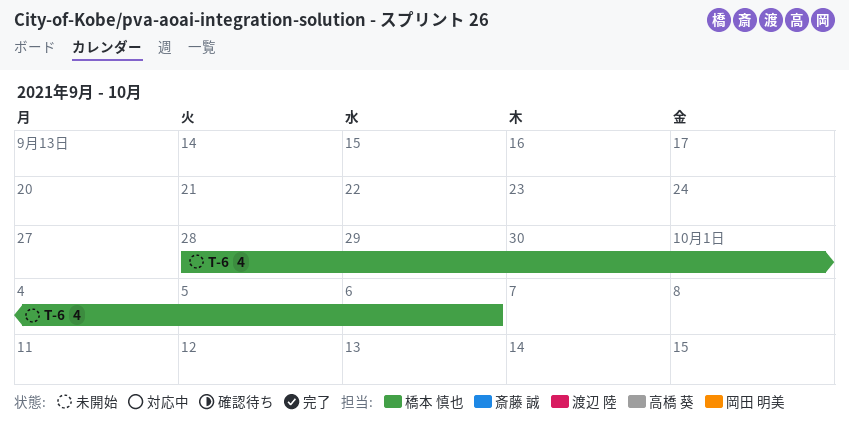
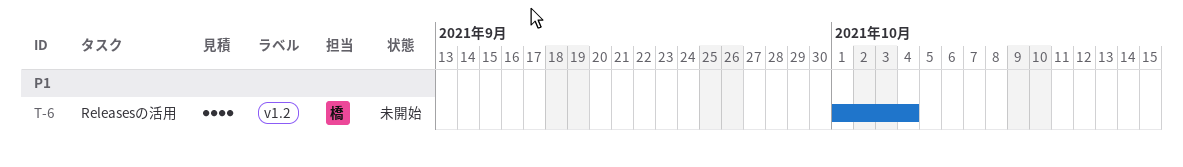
T-6, start: Sep 28 -> Oct 1
T-6, due: Oct 6 -> Oct 4

